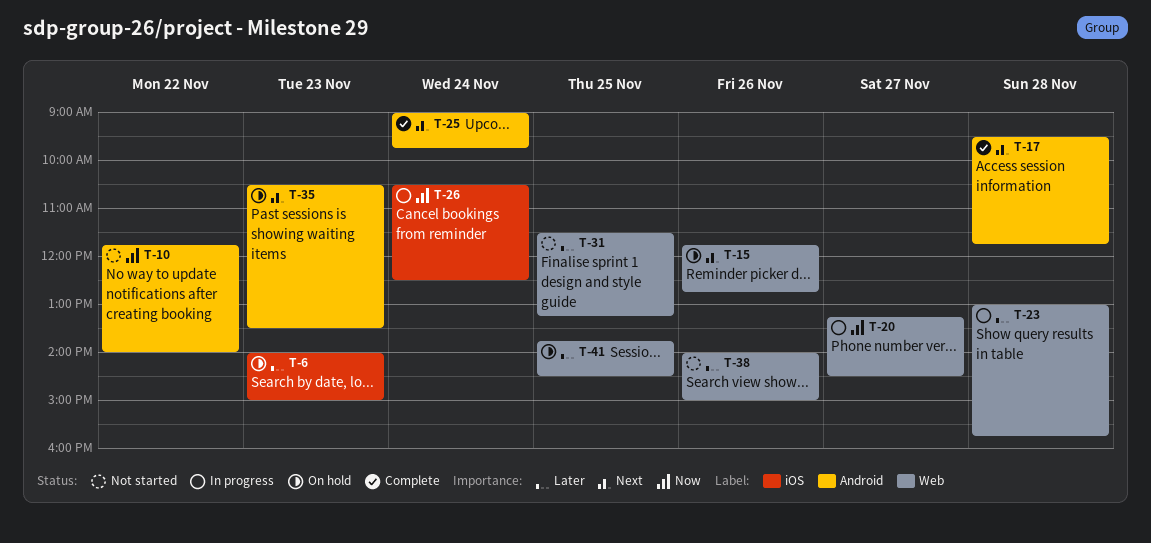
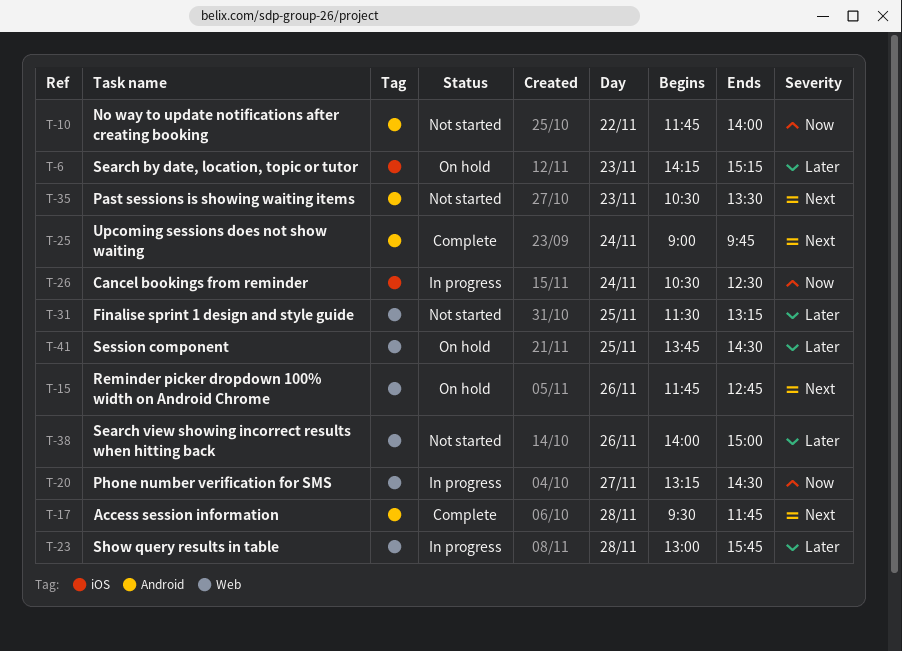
T-6, begins: 14:00 -> 14:15
T-6, ends: 15:00 -> 15:15
T-35, status: On hold -> Not started

